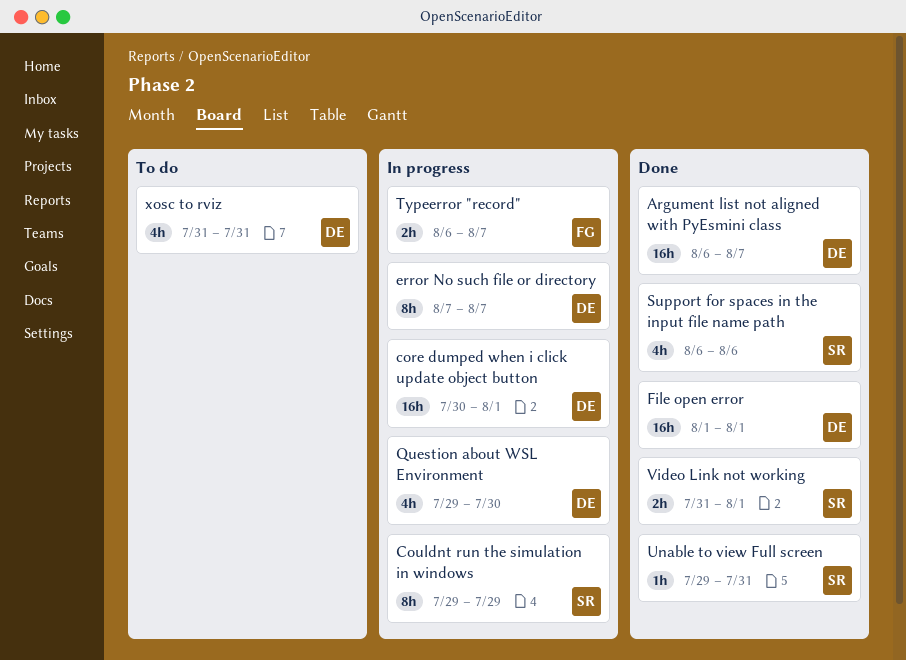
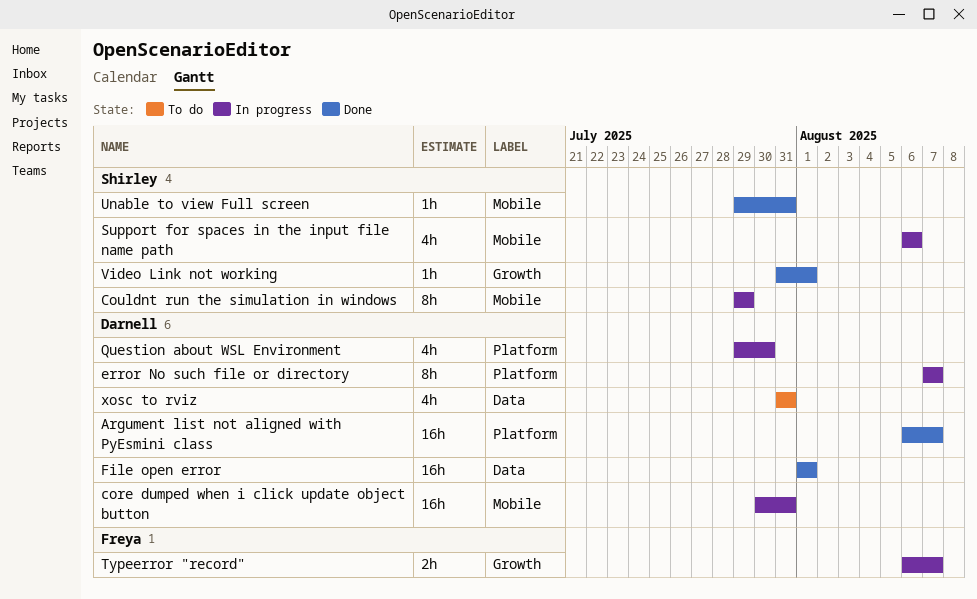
core dumped when i click update object button, due: Aug 1 -> Jul 31
Support for spaces in the input file name path, status: Done -> In progress
Video Link not working, estimate: 2h -> 1h

